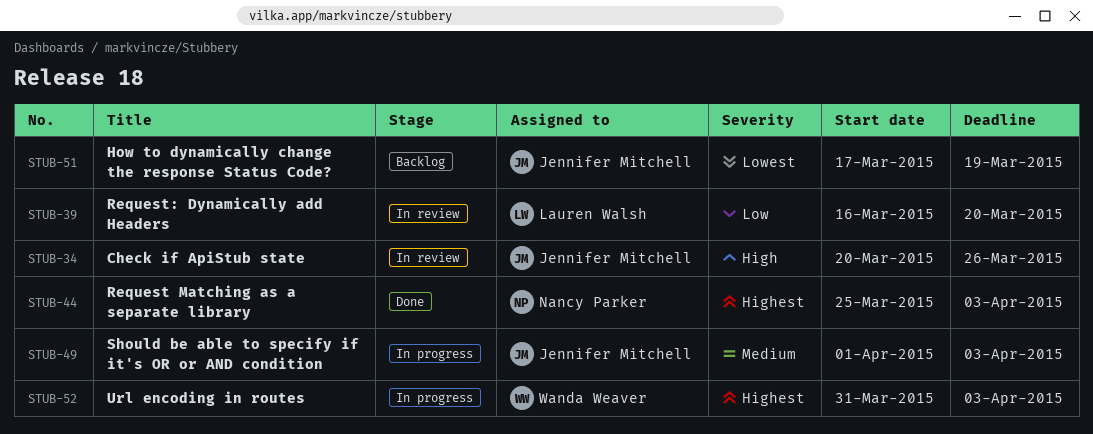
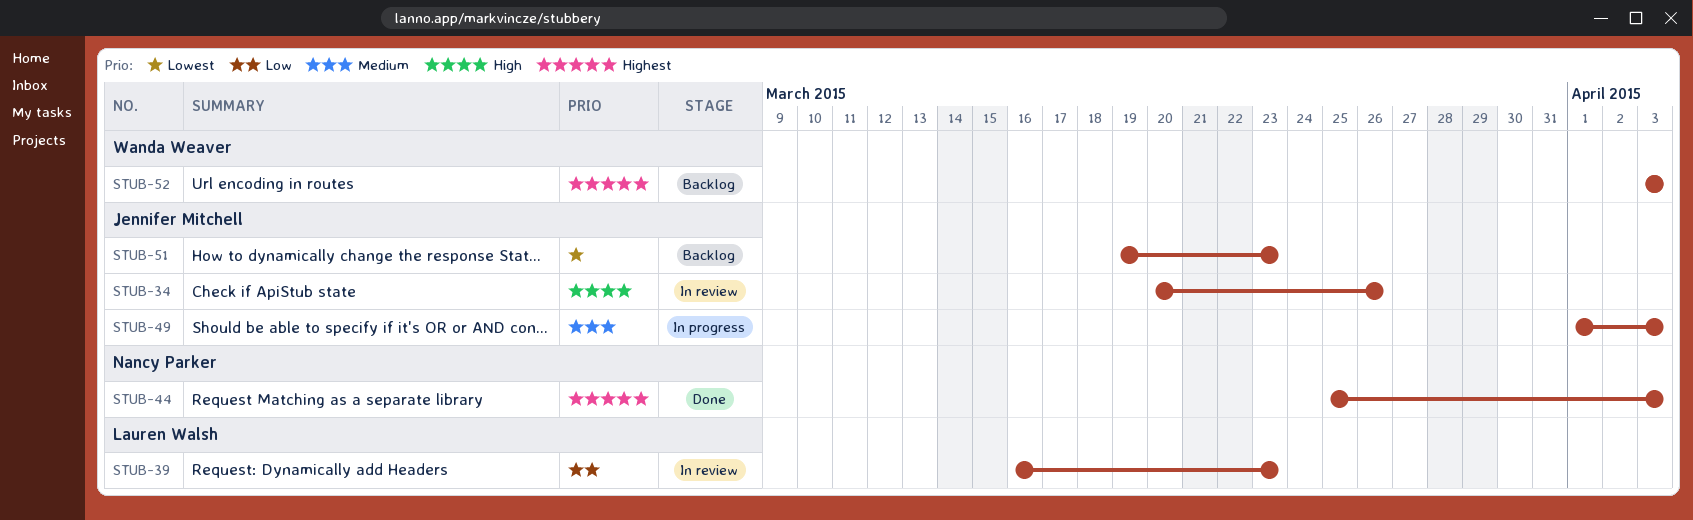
STUB-39, due: Mar 20 -> Mar 23
STUB-51, start: Mar 17 -> Mar 19
STUB-51, due: Mar 19 -> Mar 23
STUB-52, status: In progress -> Backlog
STUB-52, start: Mar 31 -> Apr 3

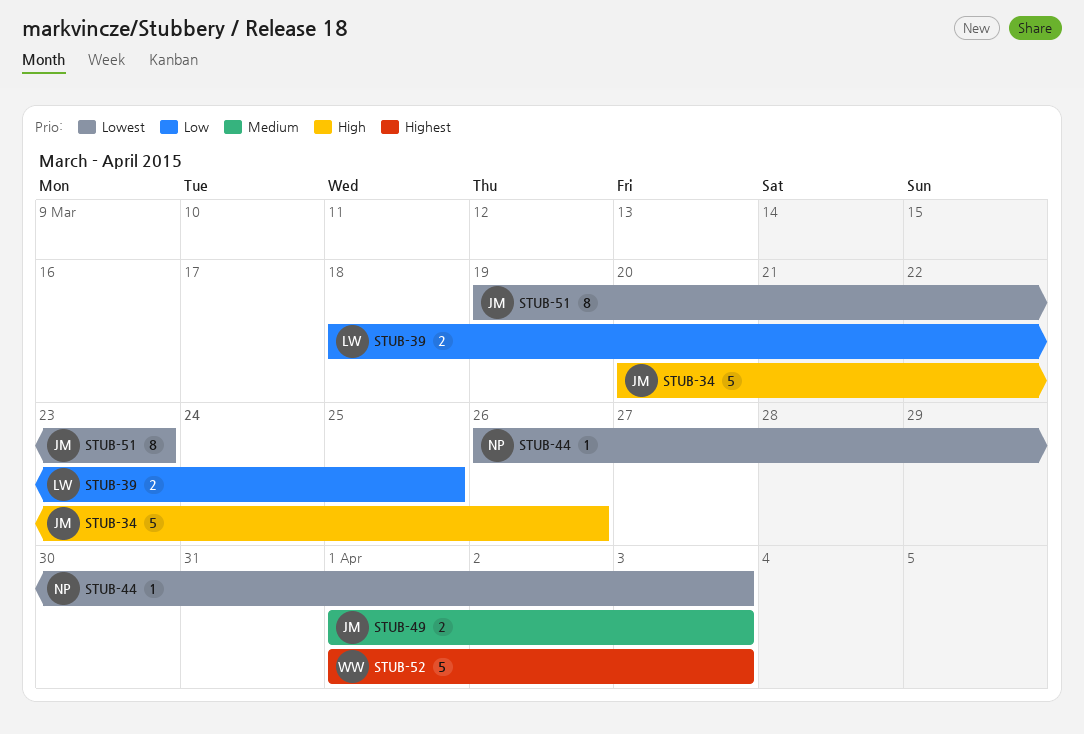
STUB-39, start: Mar 16 -> Mar 18
STUB-39, due: Mar 23 -> Mar 25
STUB-44, priority: Highest -> Lowest
STUB-44, start: Mar 25 -> Mar 26
STUB-52, start: Apr 3 -> Apr 1

